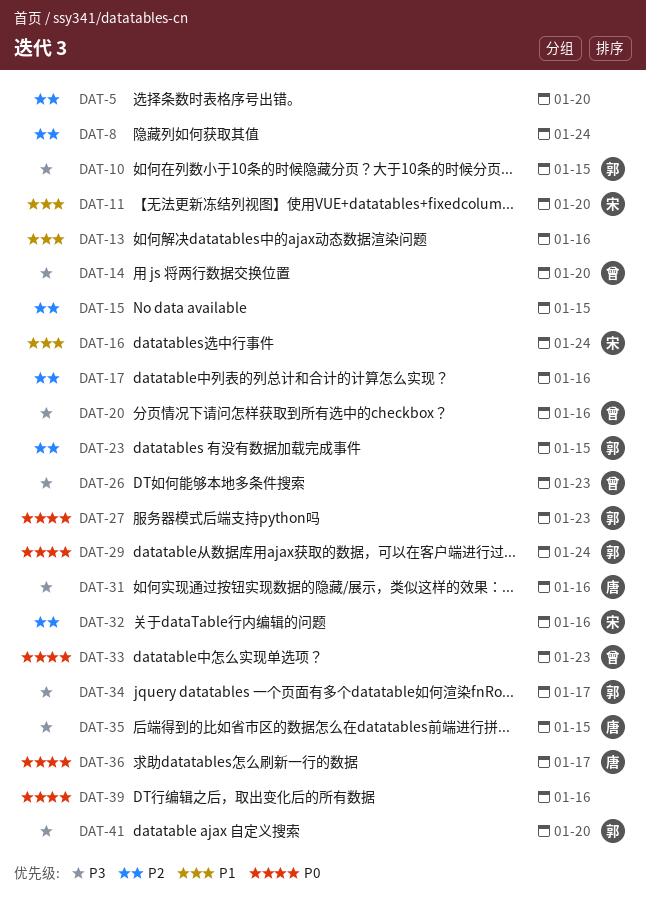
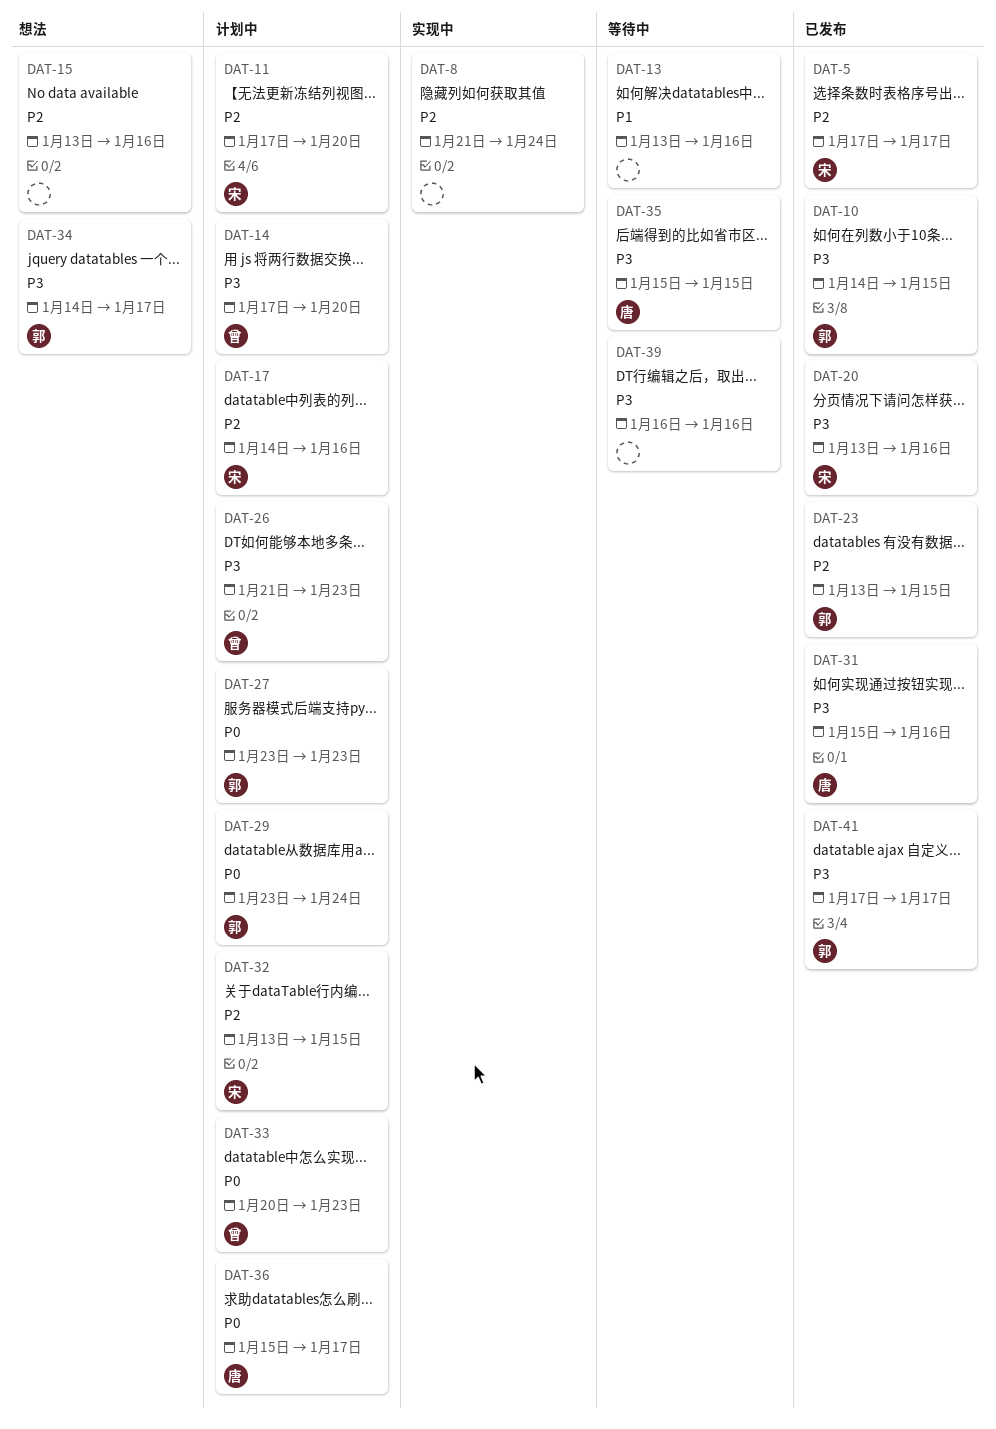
DAT-5, owner: none -> 宋
DAT-5, due: Jan 20 -> Jan 17
DAT-11, priority: P1 -> P2
DAT-15, due: Jan 15 -> Jan 16
DAT-16: present -> none
DAT-17, owner: none -> 宋
DAT-20, owner: 曾 -> 宋
DAT-32, due: Jan 16 -> Jan 15
DAT-39, priority: P0 -> P3
DAT-41, due: Jan 20 -> Jan 17

